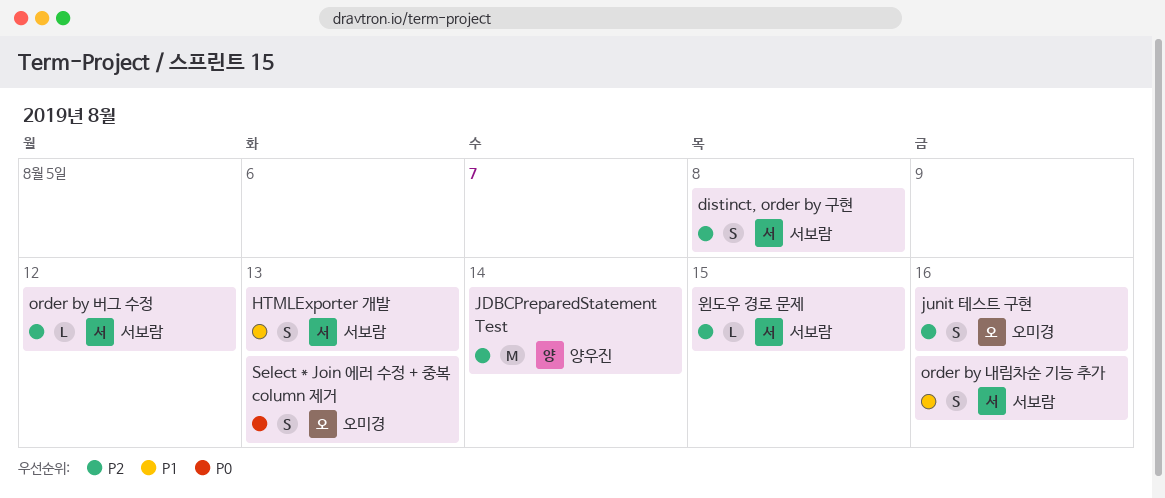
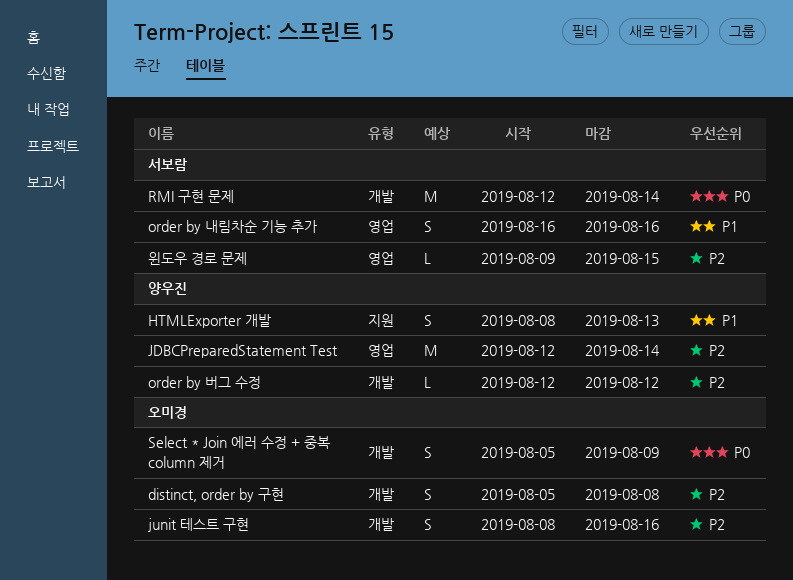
distinct, order by 구현, owner: 서보람 -> 오미경
HTMLExporter 개발, owner: 서보람 -> 양우진
order by 버그 수정, owner: 서보람 -> 양우진
RMI 구현 문제: none -> present
Select * Join 에러 수정 + 중복 column 제거, due: Aug 13 -> Aug 9

